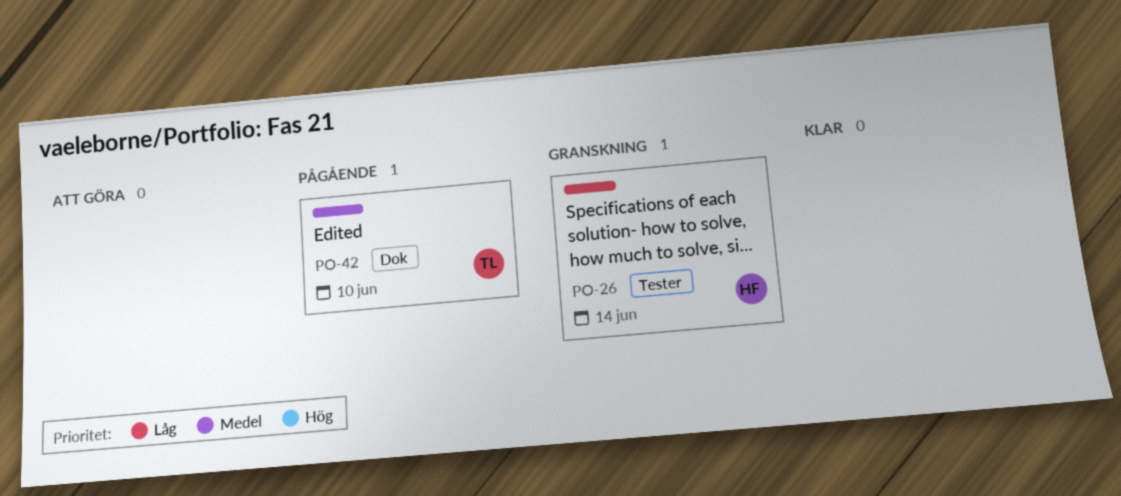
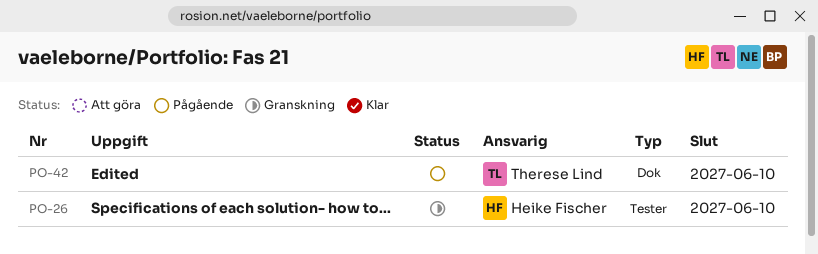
PO-26, due: Jun 14 -> Jun 10

